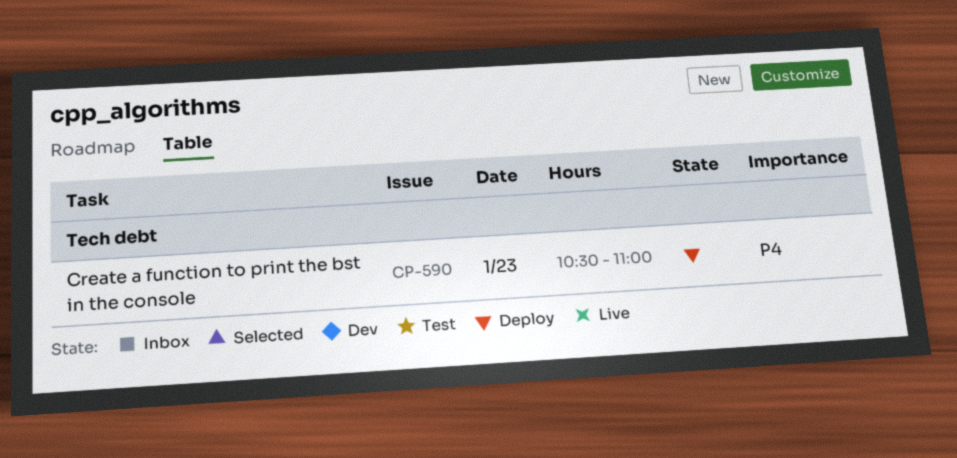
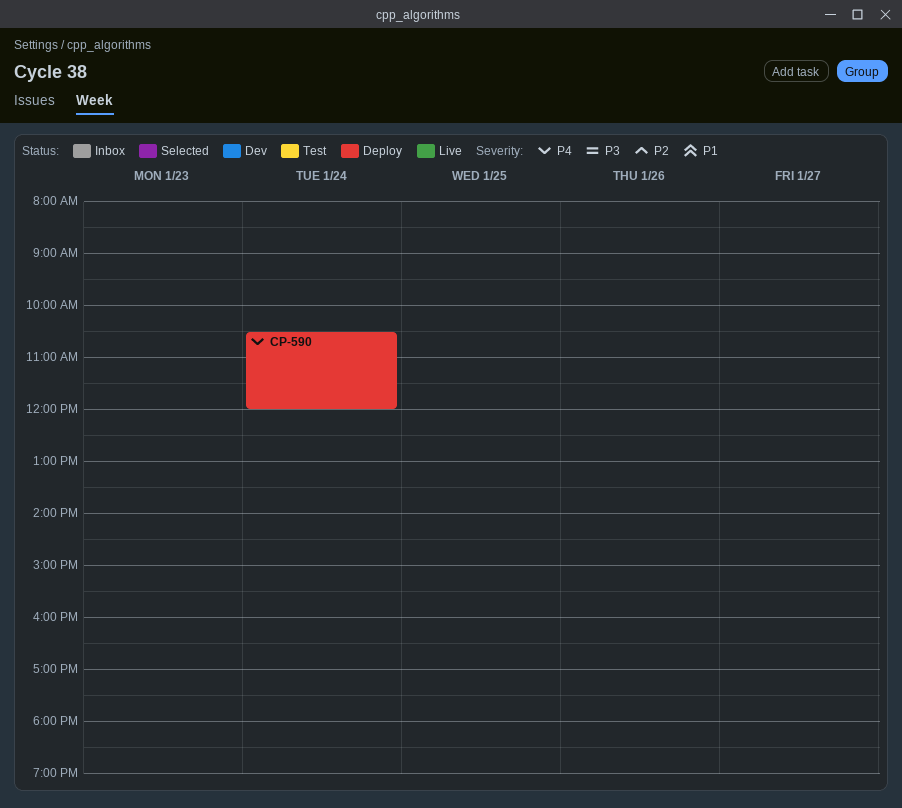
CP-590, day: Jan 23 -> Jan 24
CP-590, ends: 11:00 -> 12:00

